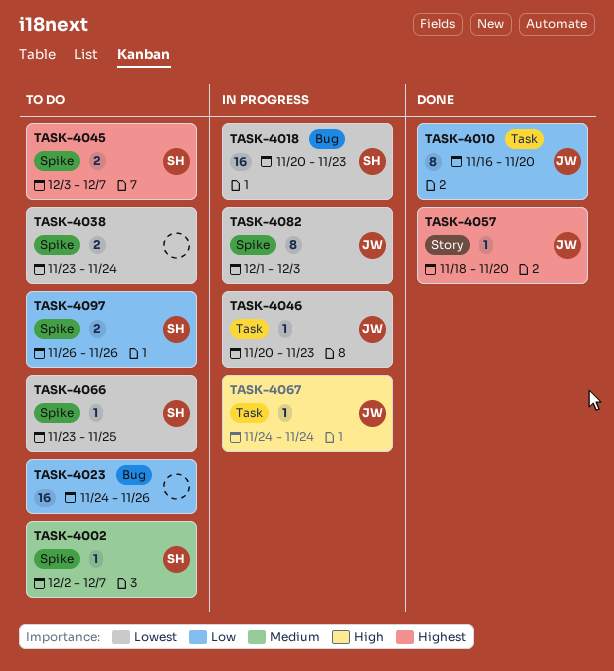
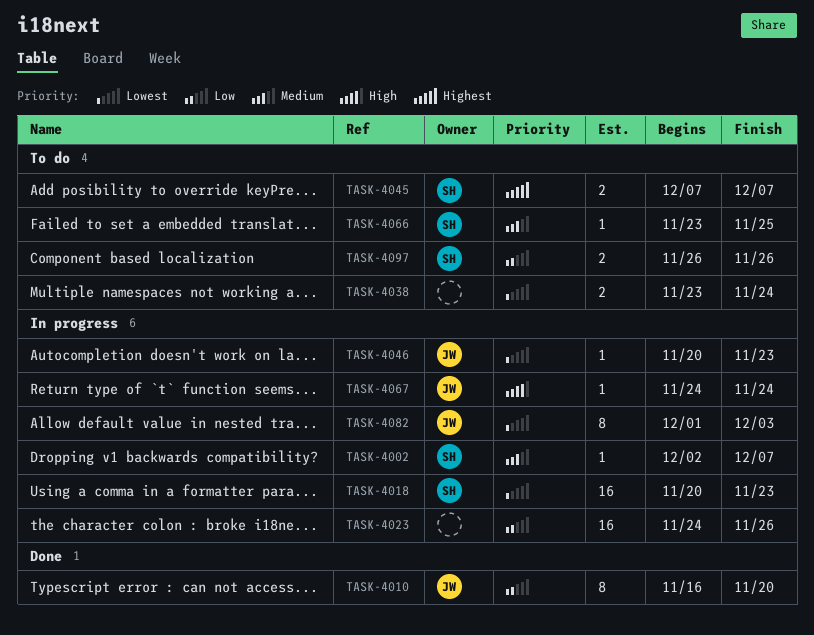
TASK-4002, status: To do -> In progress
TASK-4023, status: To do -> In progress
TASK-4045, start: Dec 3 -> Dec 7
TASK-4057: present -> none
TASK-4066, priority: Lowest -> Medium

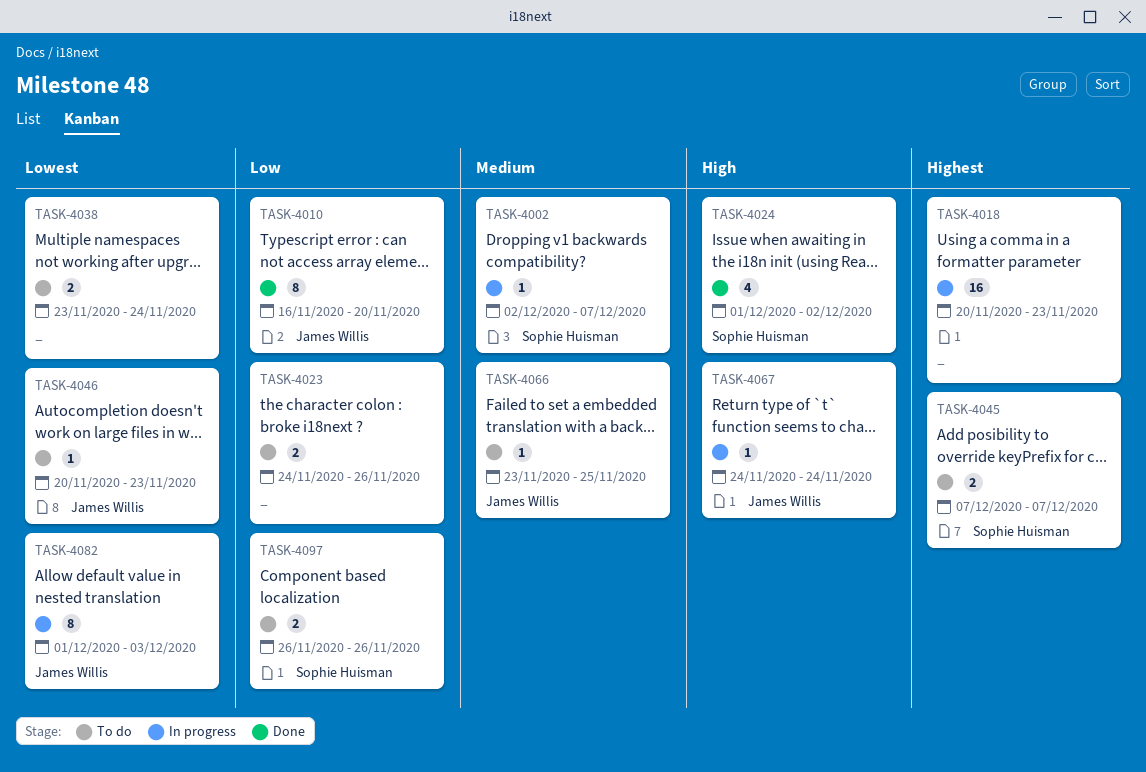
TASK-4018, owner: Sophie Huisman -> none
TASK-4018, priority: Lowest -> Highest
TASK-4023, status: In progress -> To do
TASK-4023, estimate: 16 -> 2
TASK-4024: none -> present
TASK-4046, status: In progress -> To do
TASK-4066, owner: Sophie Huisman -> James Willis

